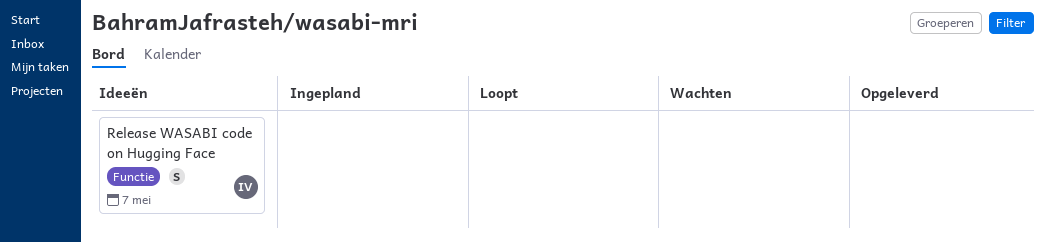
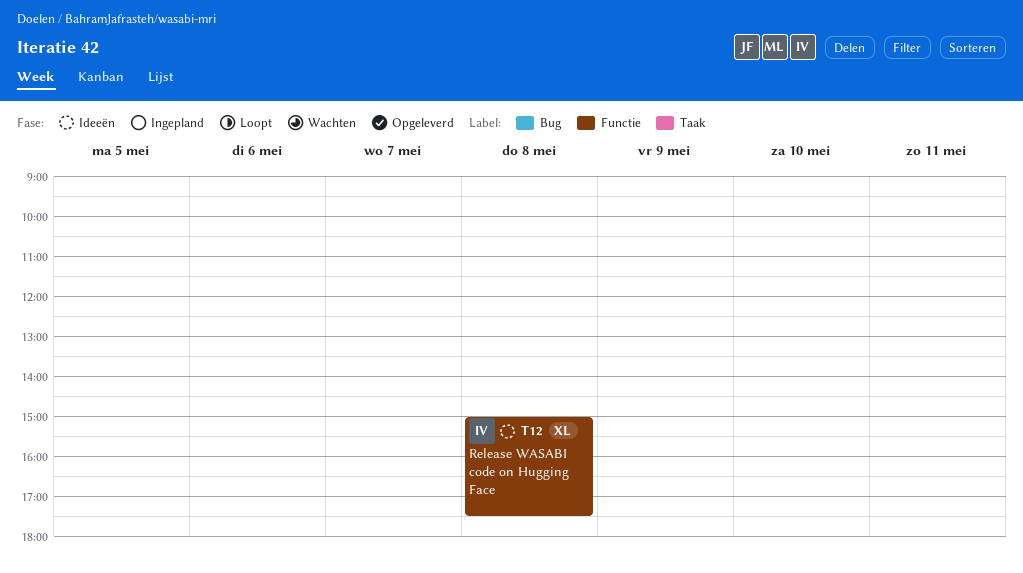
Release WASABI code on Hugging Face, estimate: S -> XL
Release WASABI code on Hugging Face, day: May 7 -> May 8

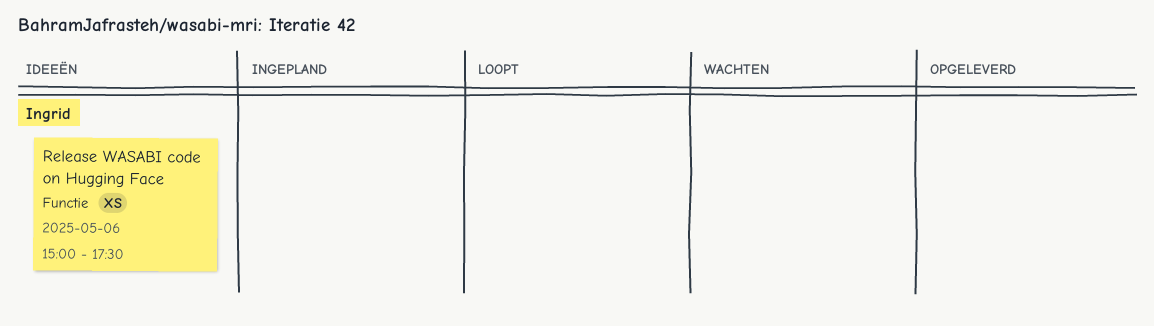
Release WASABI code on Hugging Face, estimate: XL -> XS
Release WASABI code on Hugging Face, day: May 8 -> May 6

